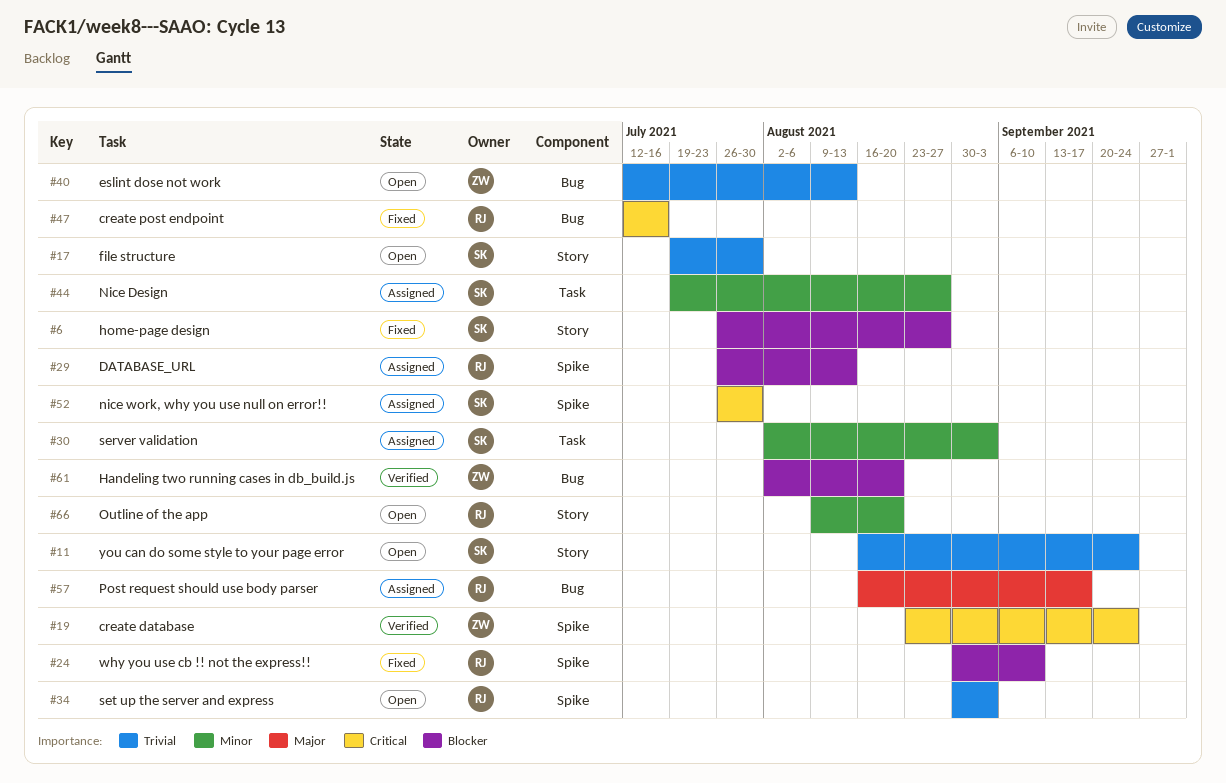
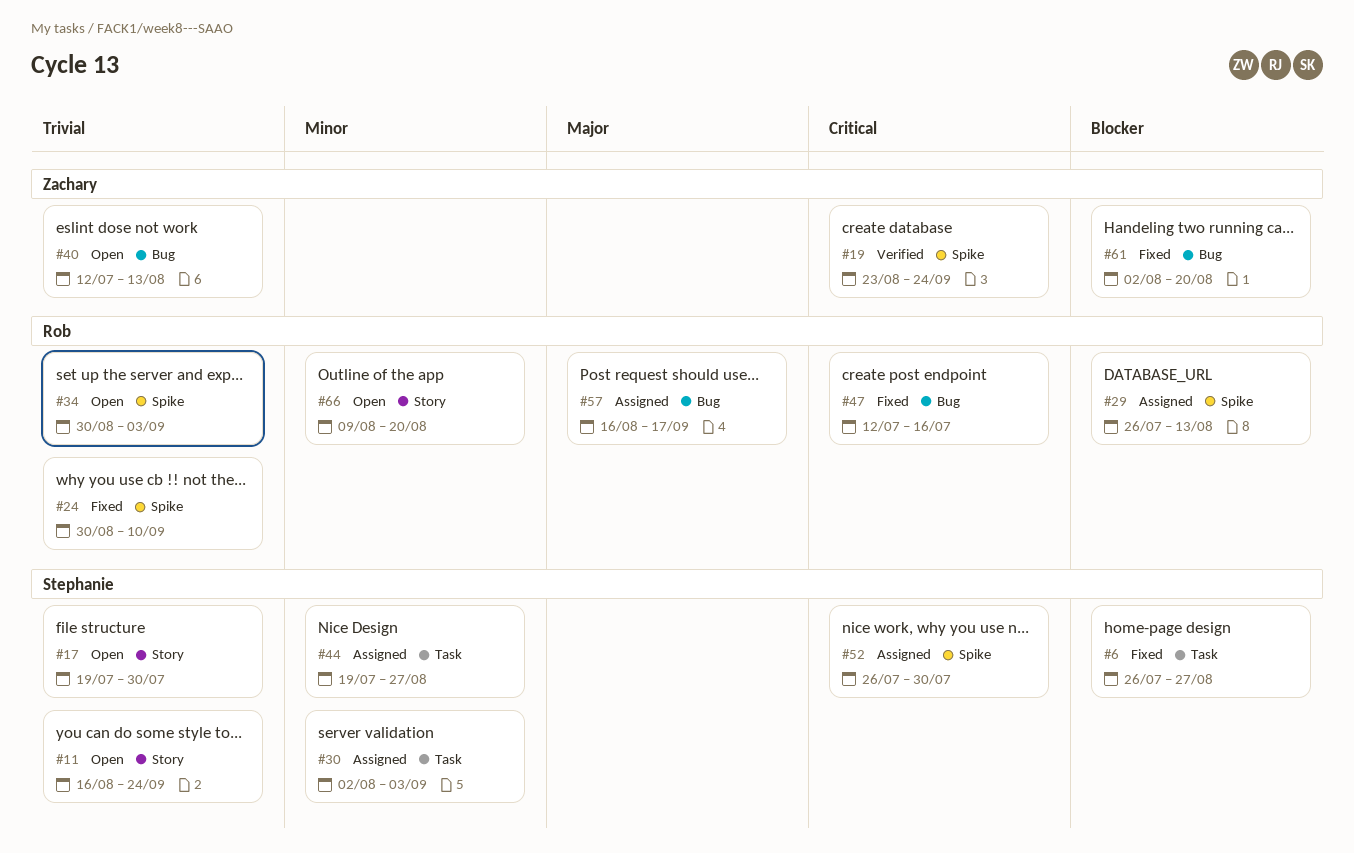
#6, label: Story -> Task
#24, priority: Blocker -> Trivial
#61, status: Verified -> Fixed

